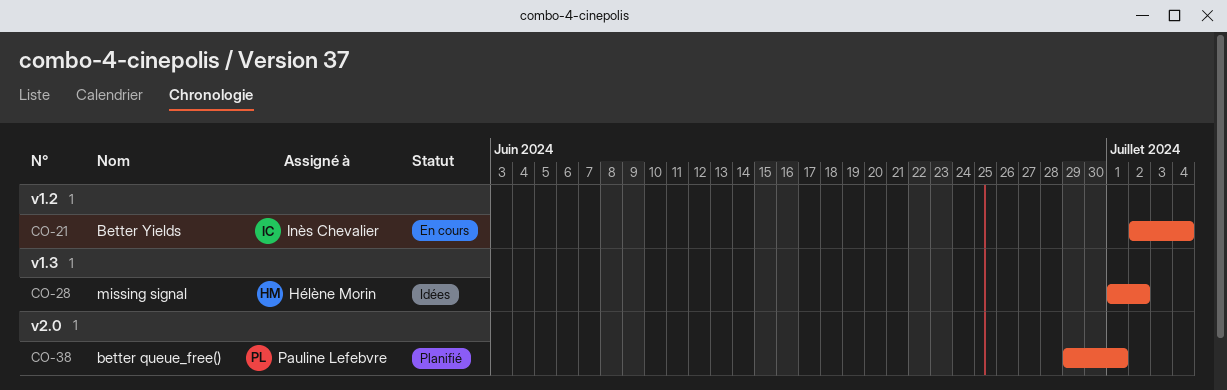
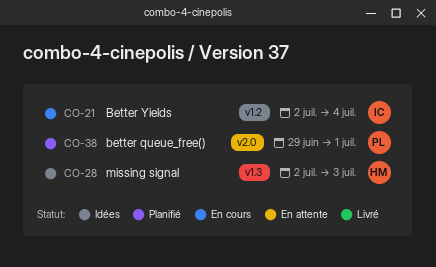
CO-28, start: Jul 1 -> Jul 2
CO-28, due: Jul 2 -> Jul 3

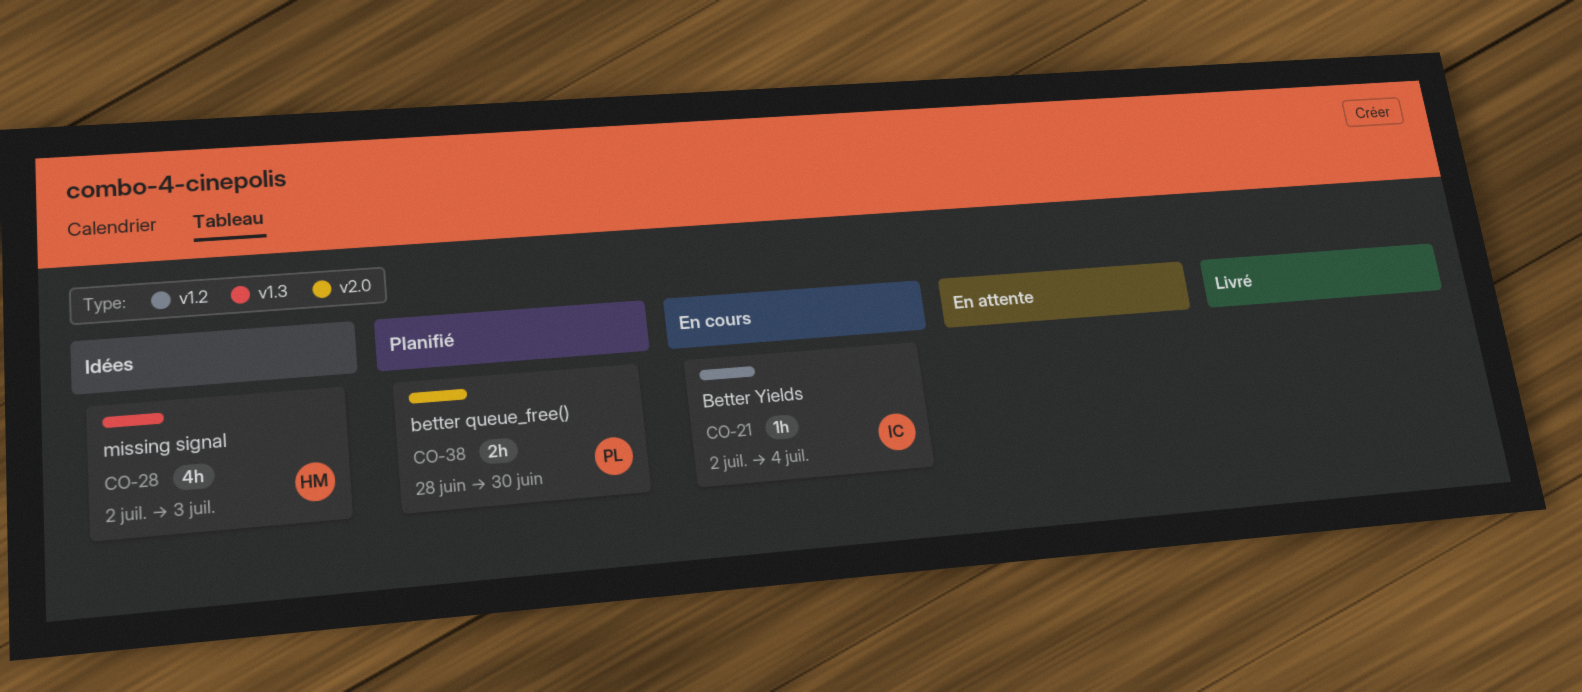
CO-38, start: Jun 29 -> Jun 28
CO-38, due: Jul 1 -> Jun 30

